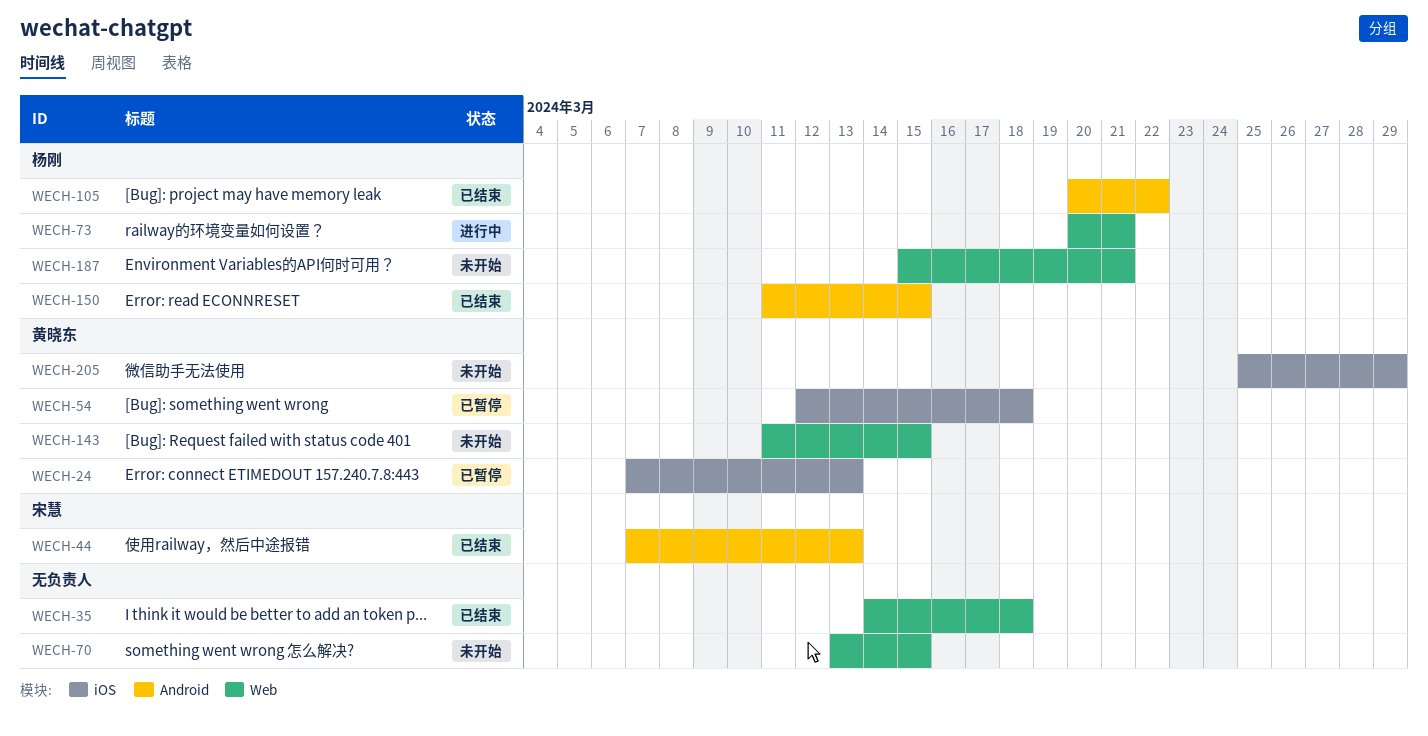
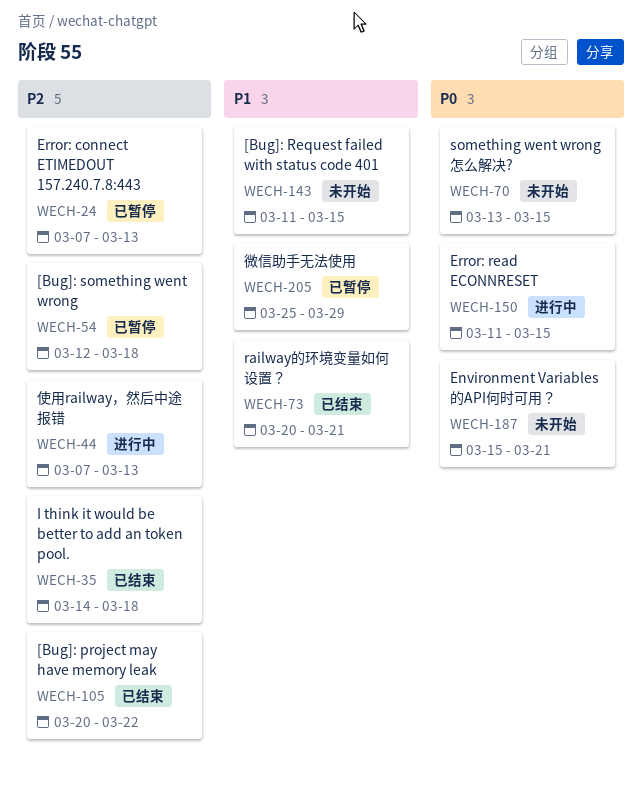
WECH-44, status: 已结束 -> 进行中
WECH-73, status: 进行中 -> 已结束
WECH-150, status: 已结束 -> 进行中
WECH-205, status: 未开始 -> 已暂停

